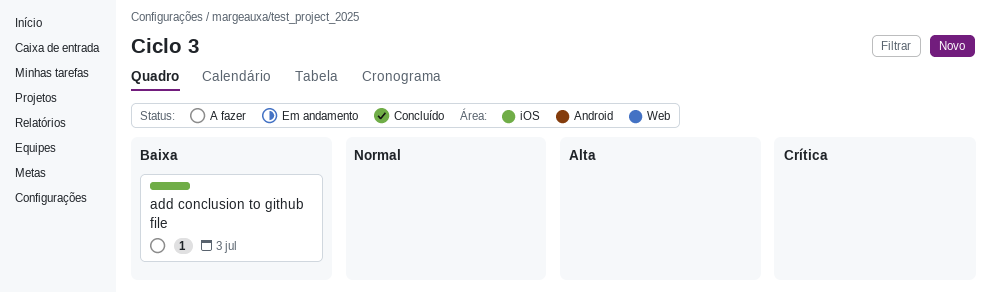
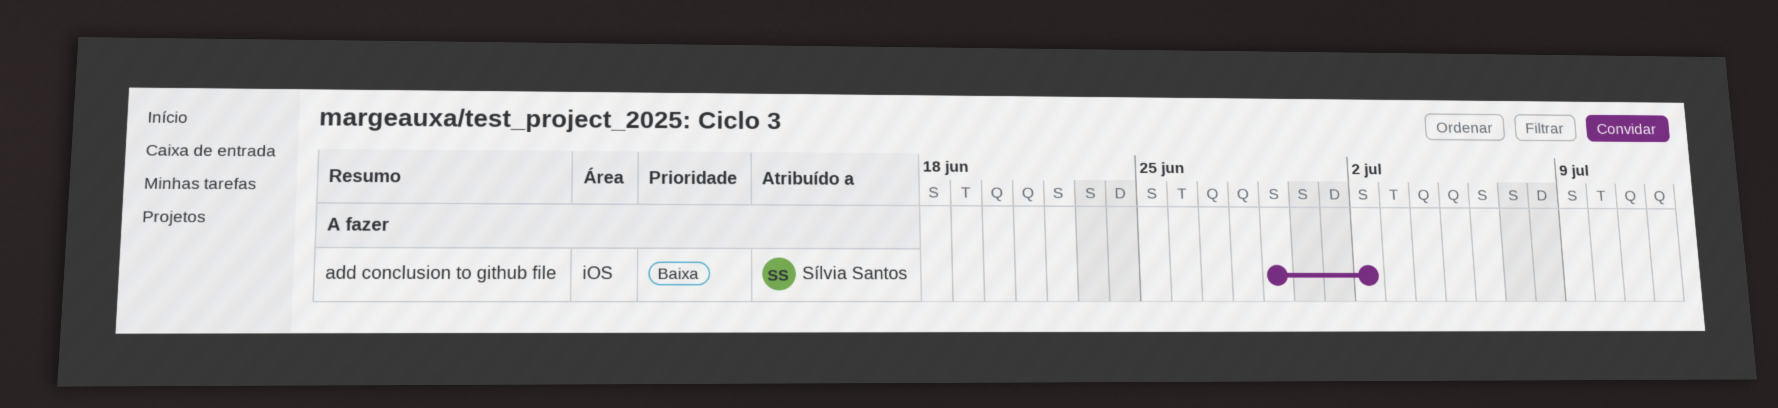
add conclusion to github file, due: Jul 3 -> Jul 2

